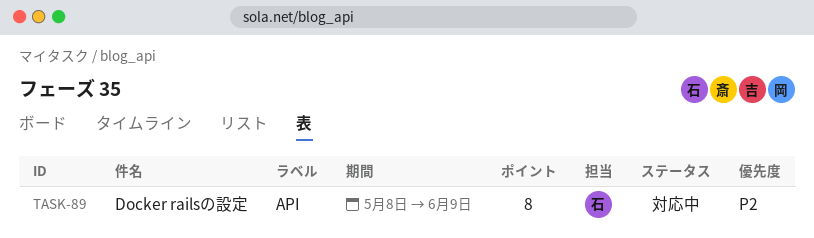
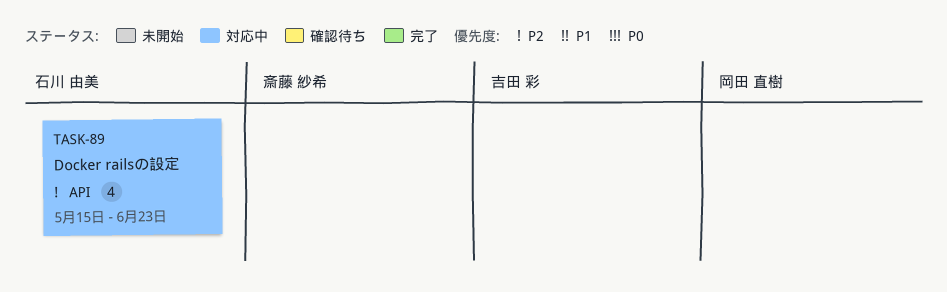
TASK-89, estimate: 8 -> 4
TASK-89, start: May 8 -> May 15
TASK-89, due: Jun 9 -> Jun 23

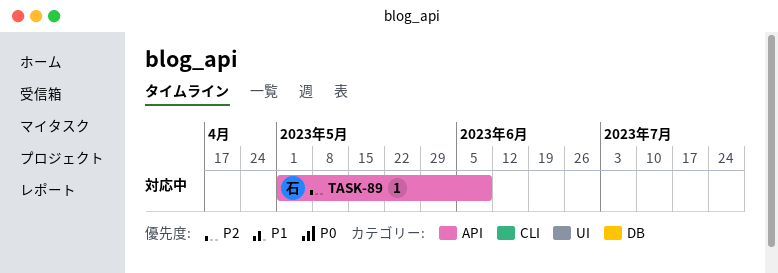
TASK-89, estimate: 4 -> 1
TASK-89, start: May 15 -> May 1
TASK-89, due: Jun 23 -> Jun 9

